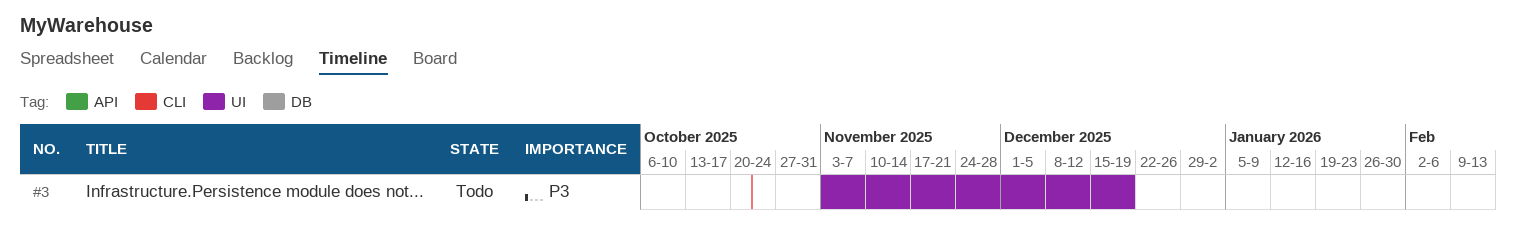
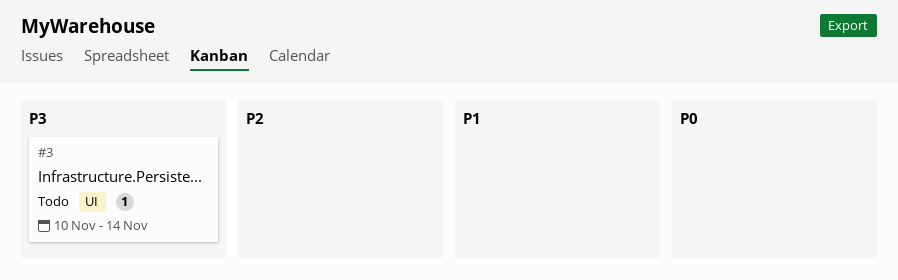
#3, start: Nov 3 -> Nov 10
#3, due: Dec 19 -> Nov 14

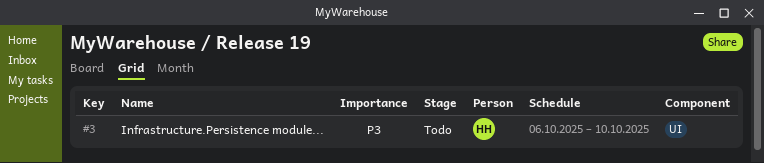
#3, start: Nov 10 -> Oct 6
#3, due: Nov 14 -> Oct 10

